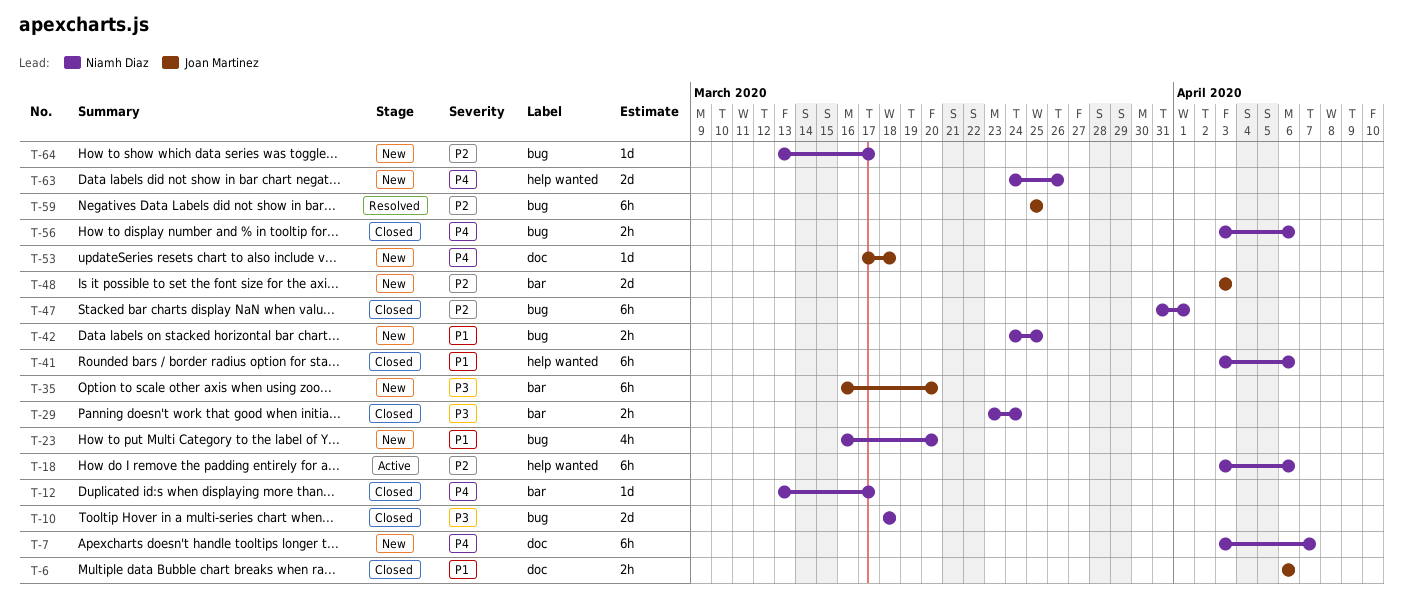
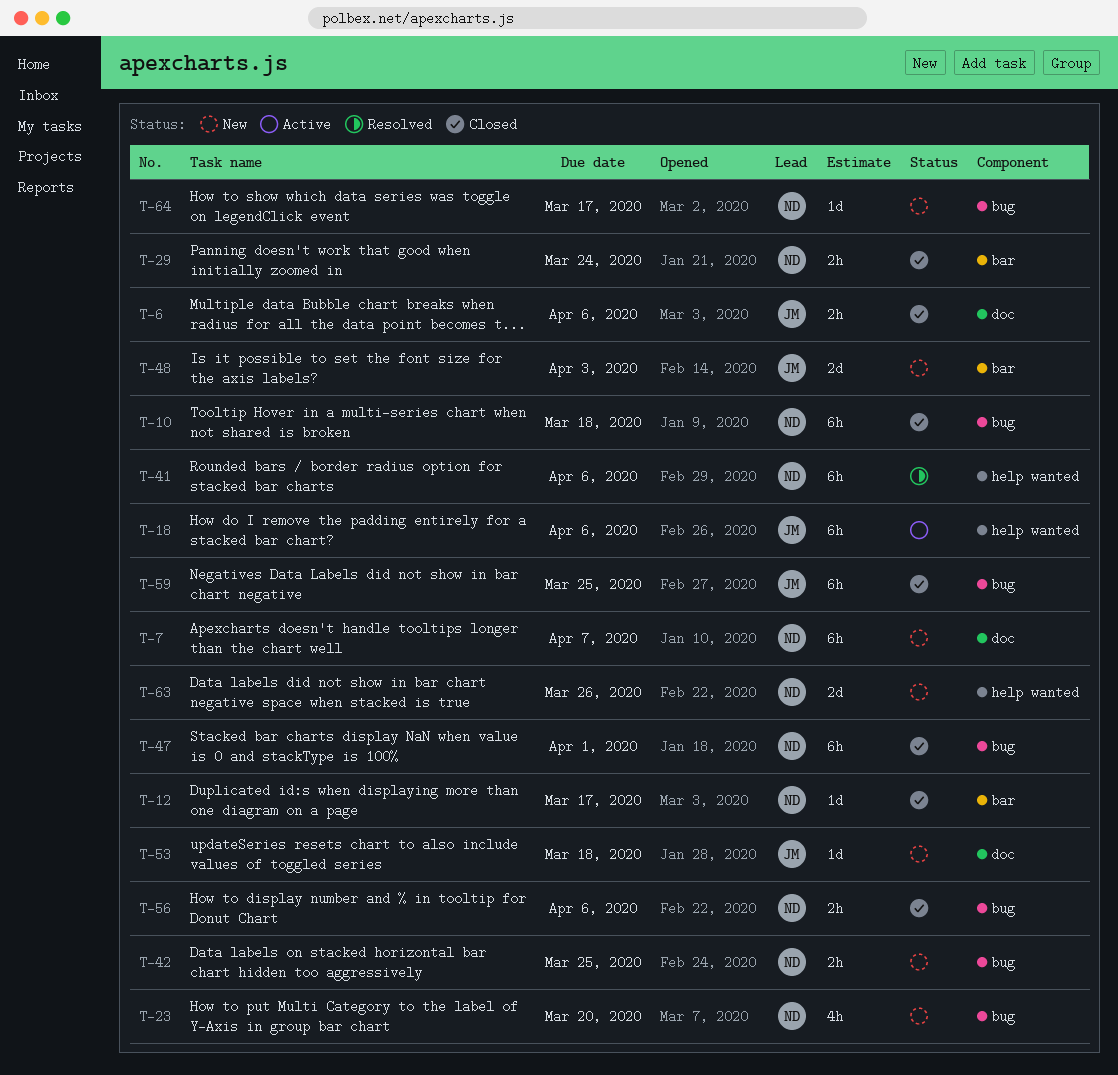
T-10, estimate: 2d -> 6h
T-18, owner: Niamh Diaz -> Joan Martinez
T-35: present -> none
T-41, status: Closed -> Resolved
T-59, status: Resolved -> Closed

